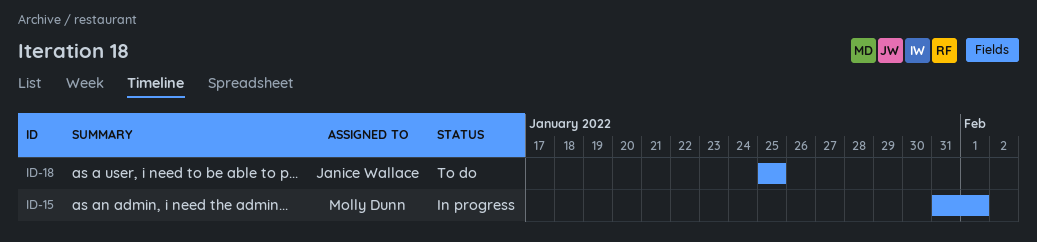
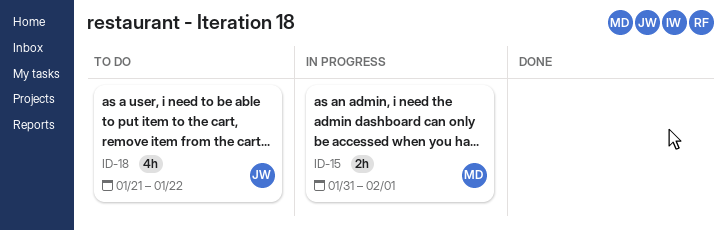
ID-18, start: Jan 25 -> Jan 21
ID-18, due: Jan 25 -> Jan 22

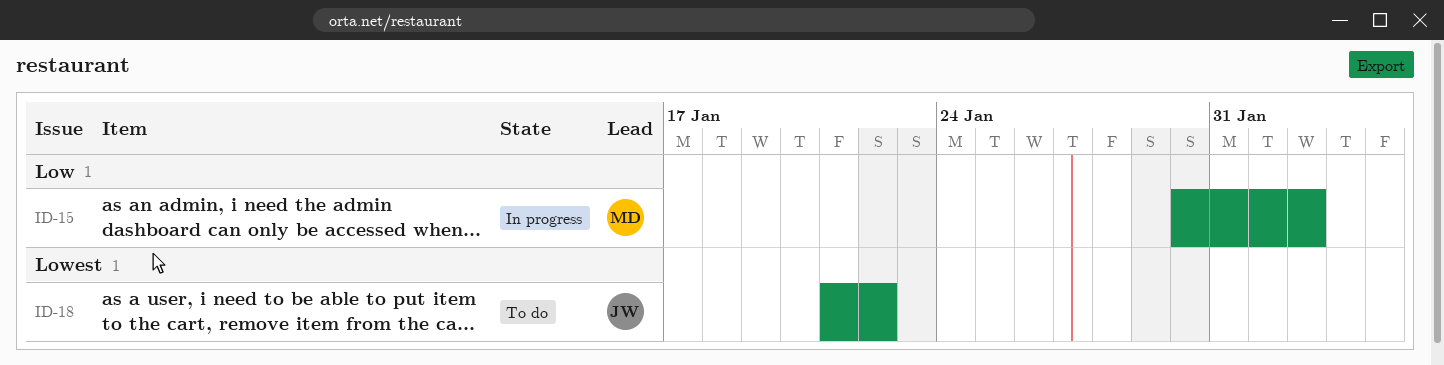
ID-15, start: Jan 31 -> Jan 30
ID-15, due: Feb 1 -> Feb 2

